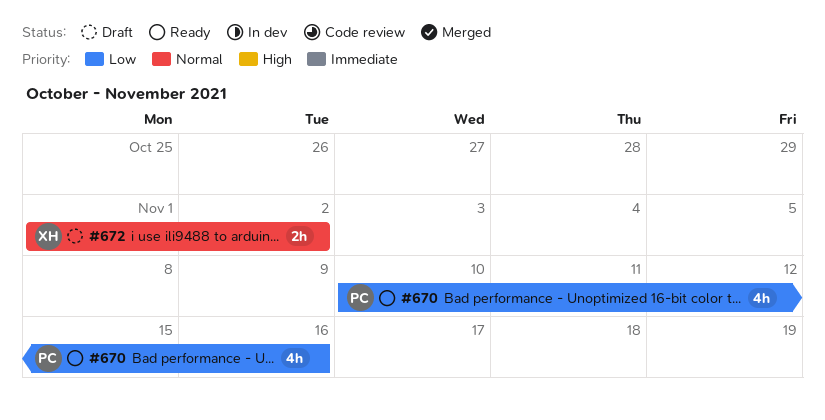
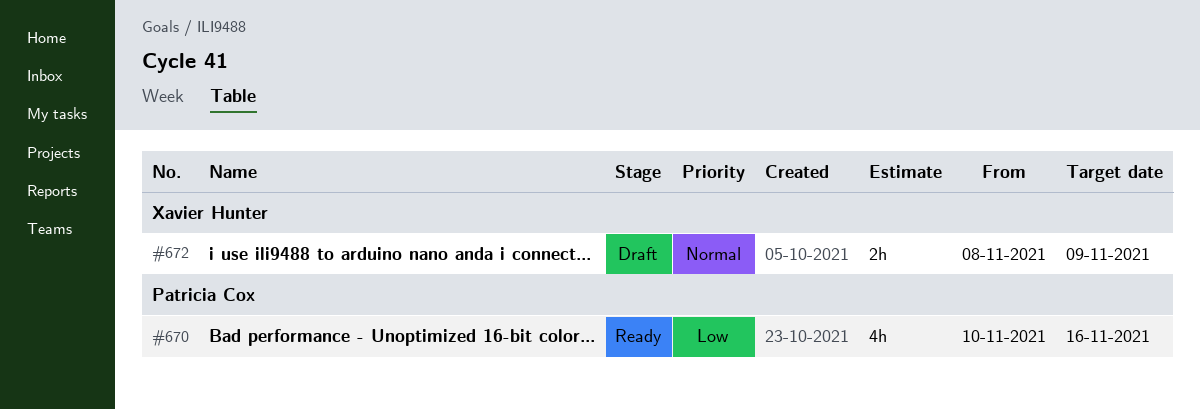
#672, start: Nov 1 -> Nov 8
#672, due: Nov 2 -> Nov 9

